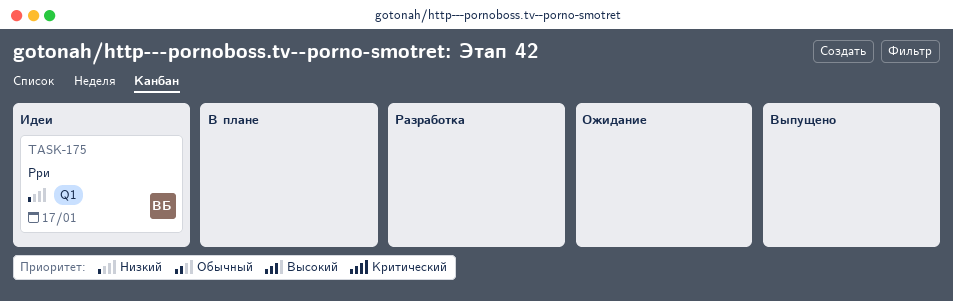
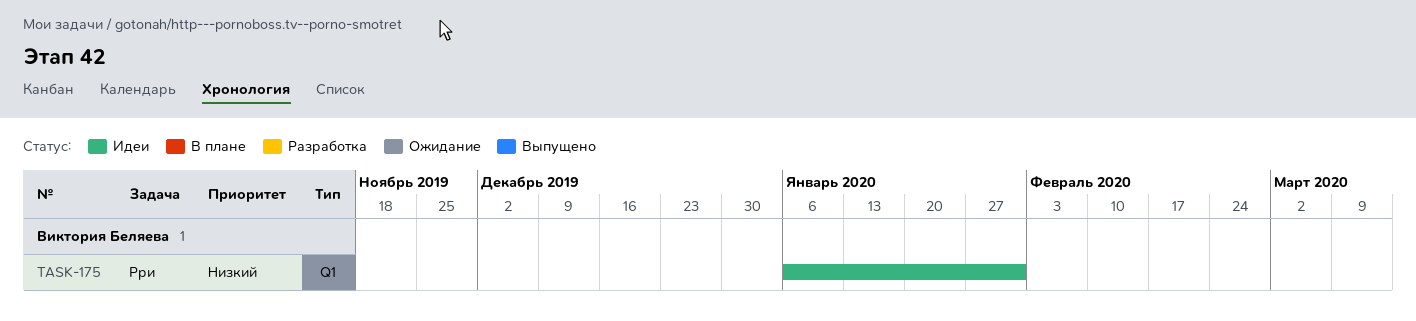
TASK-175, due: Jan 17 -> Jan 31

